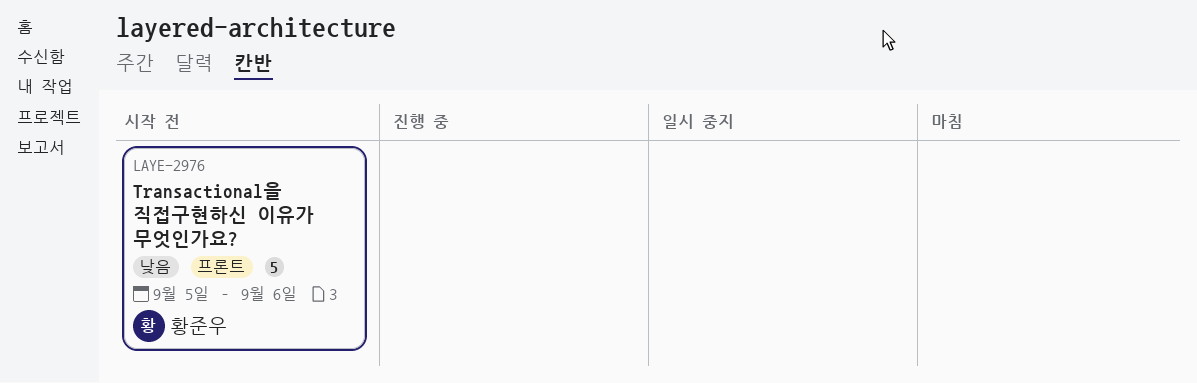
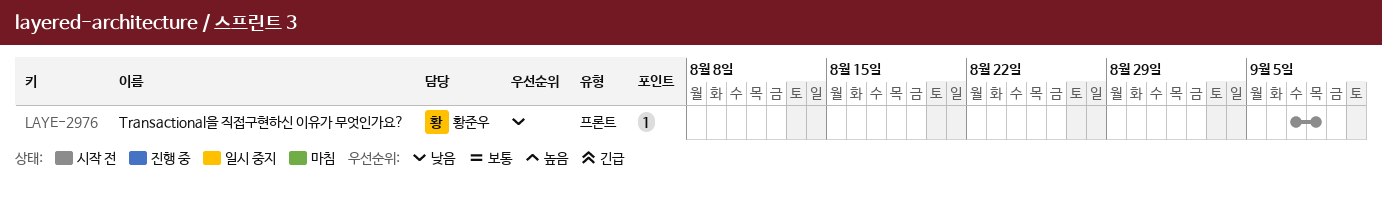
LAYE-2976, estimate: 5 -> 1
LAYE-2976, start: Sep 5 -> Sep 7
LAYE-2976, due: Sep 6 -> Sep 8

